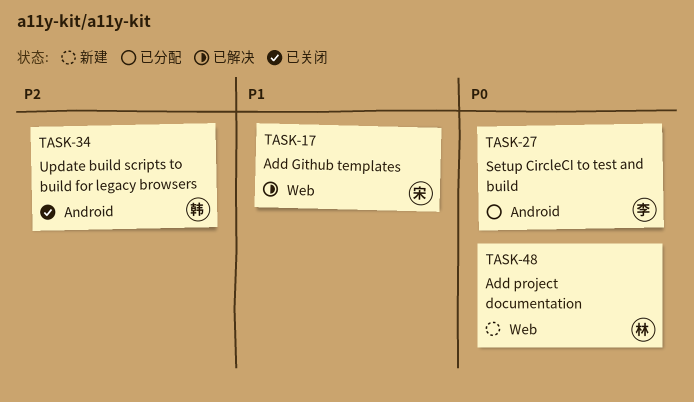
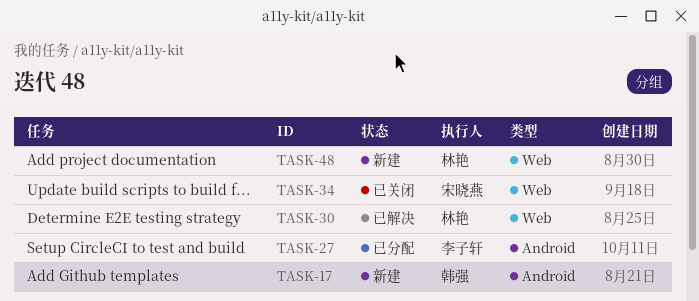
TASK-17, status: 已解决 -> 新建
TASK-17, owner: 宋晓燕 -> 韩强
TASK-17, label: Web -> Android
TASK-30: none -> present
TASK-34, owner: 韩强 -> 宋晓燕
TASK-34, label: Android -> Web

